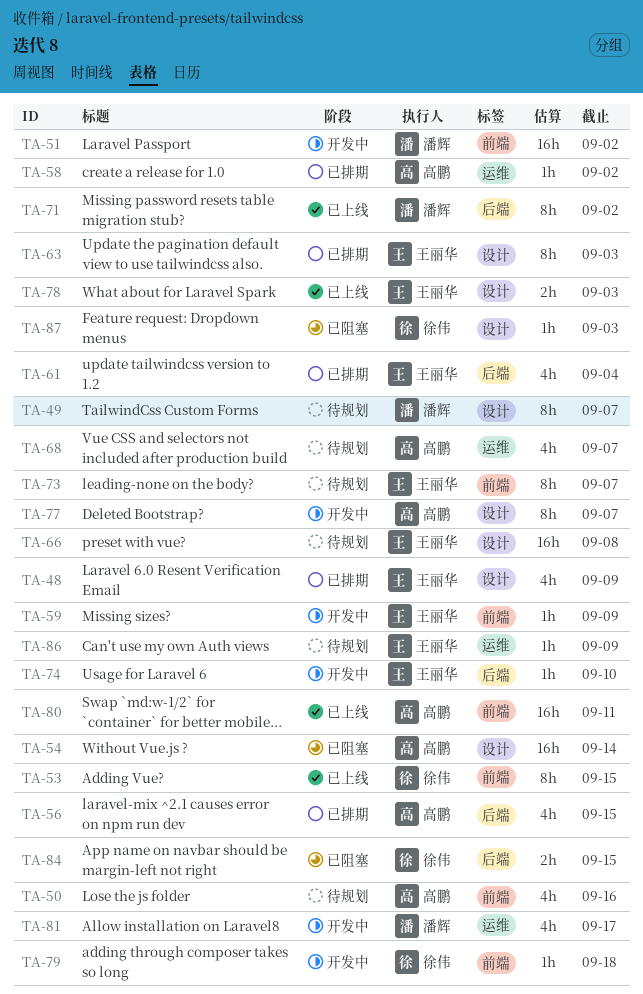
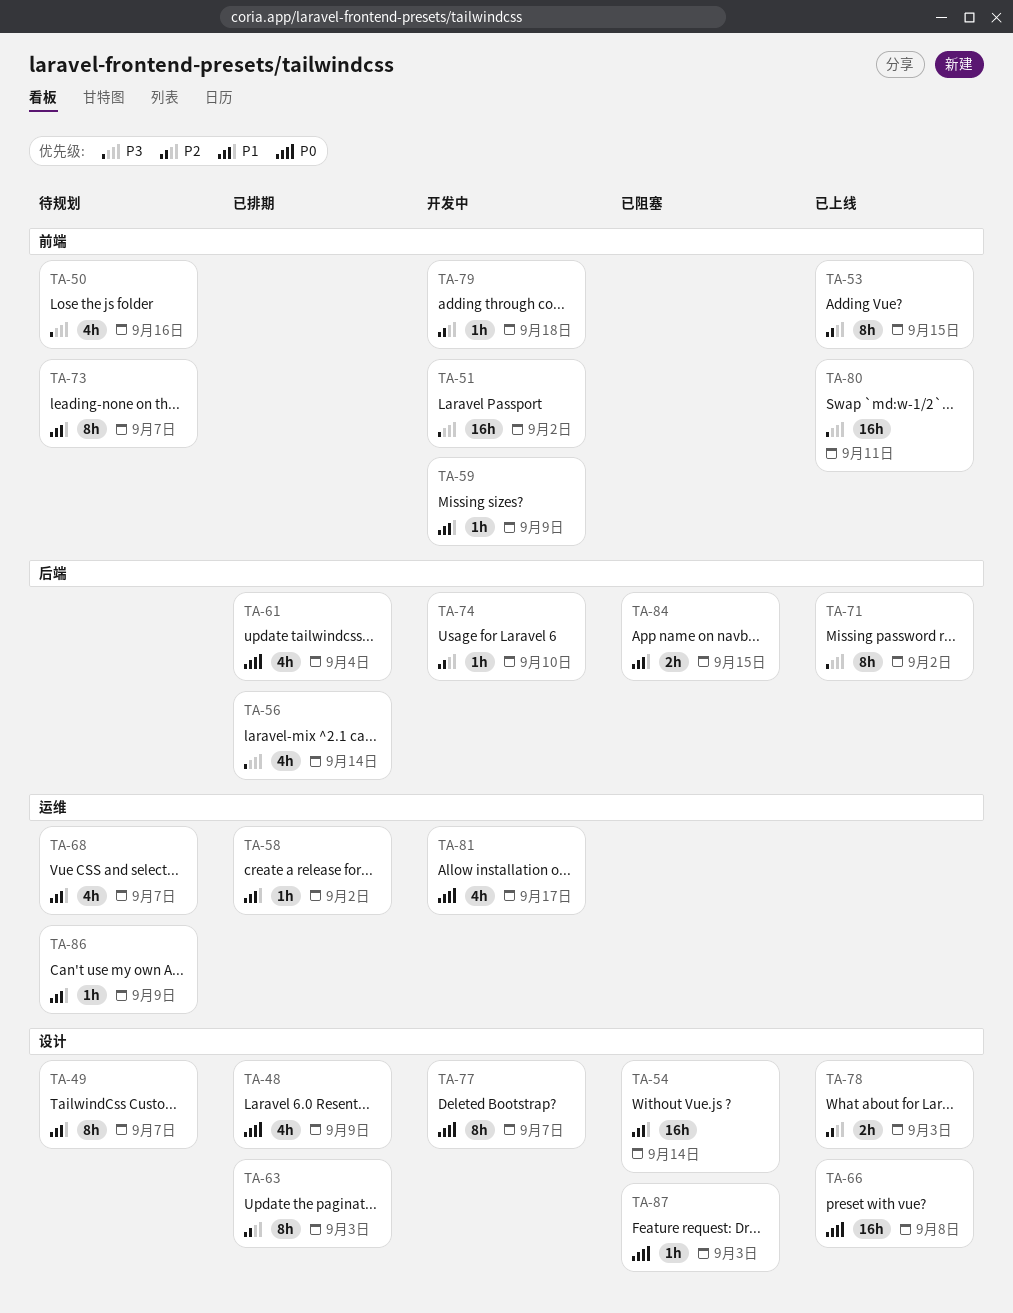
TA-56, due: Sep 15 -> Sep 14
TA-66, status: 待规划 -> 已上线

